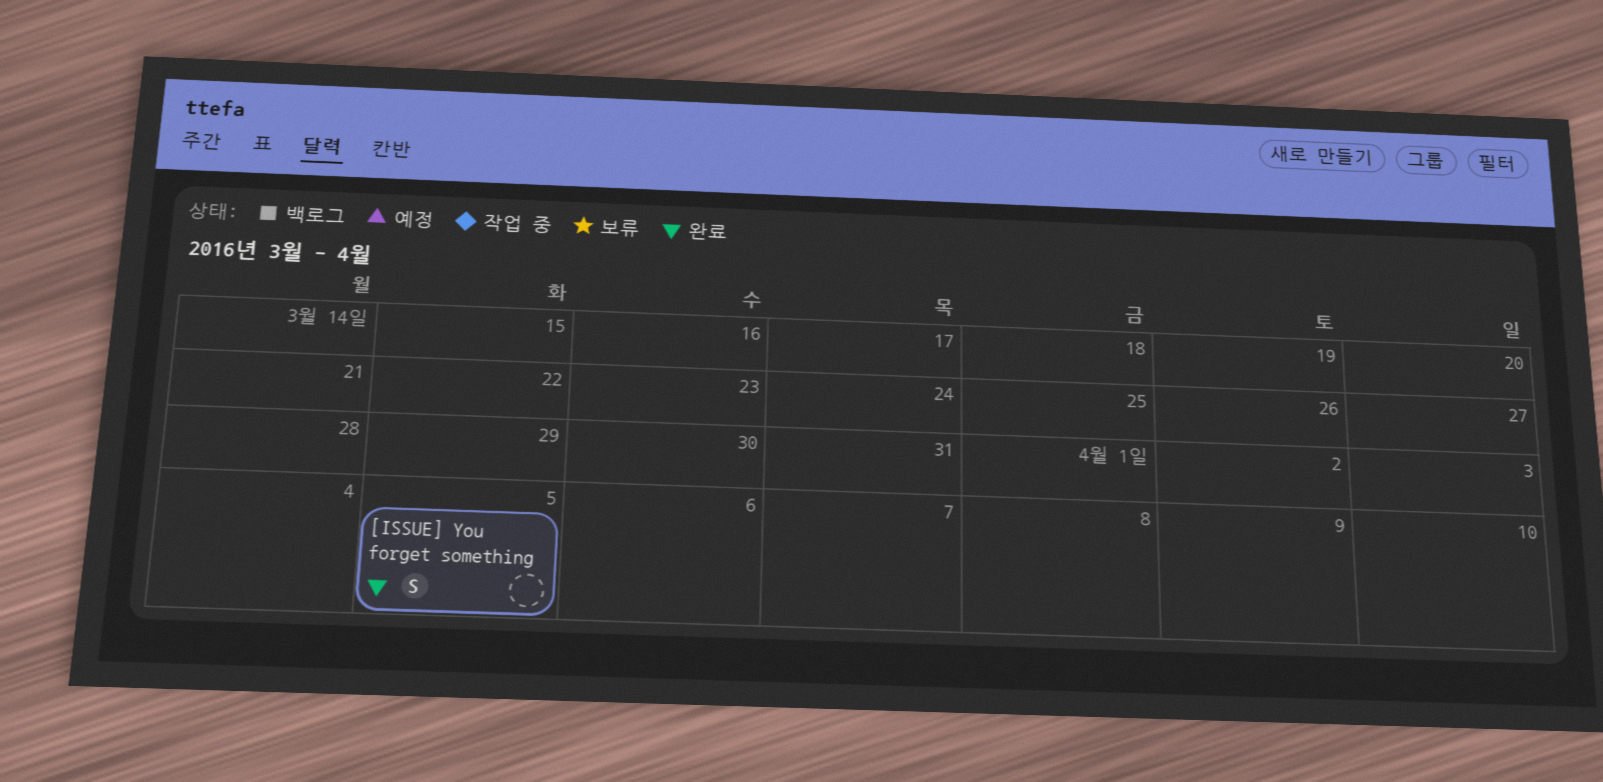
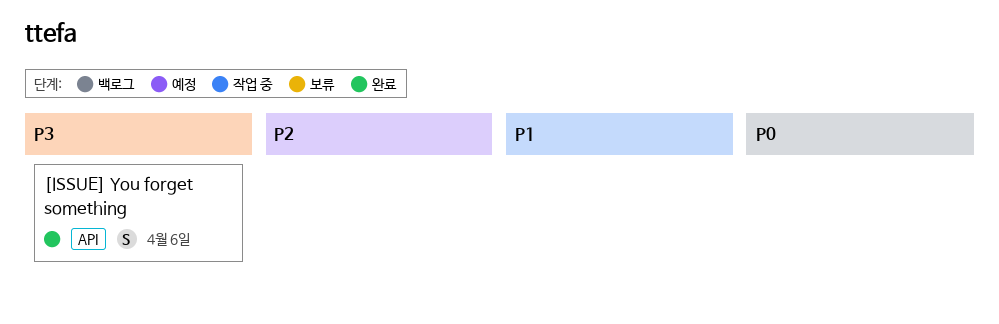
[ISSUE] You forget something, due: Apr 5 -> Apr 6

